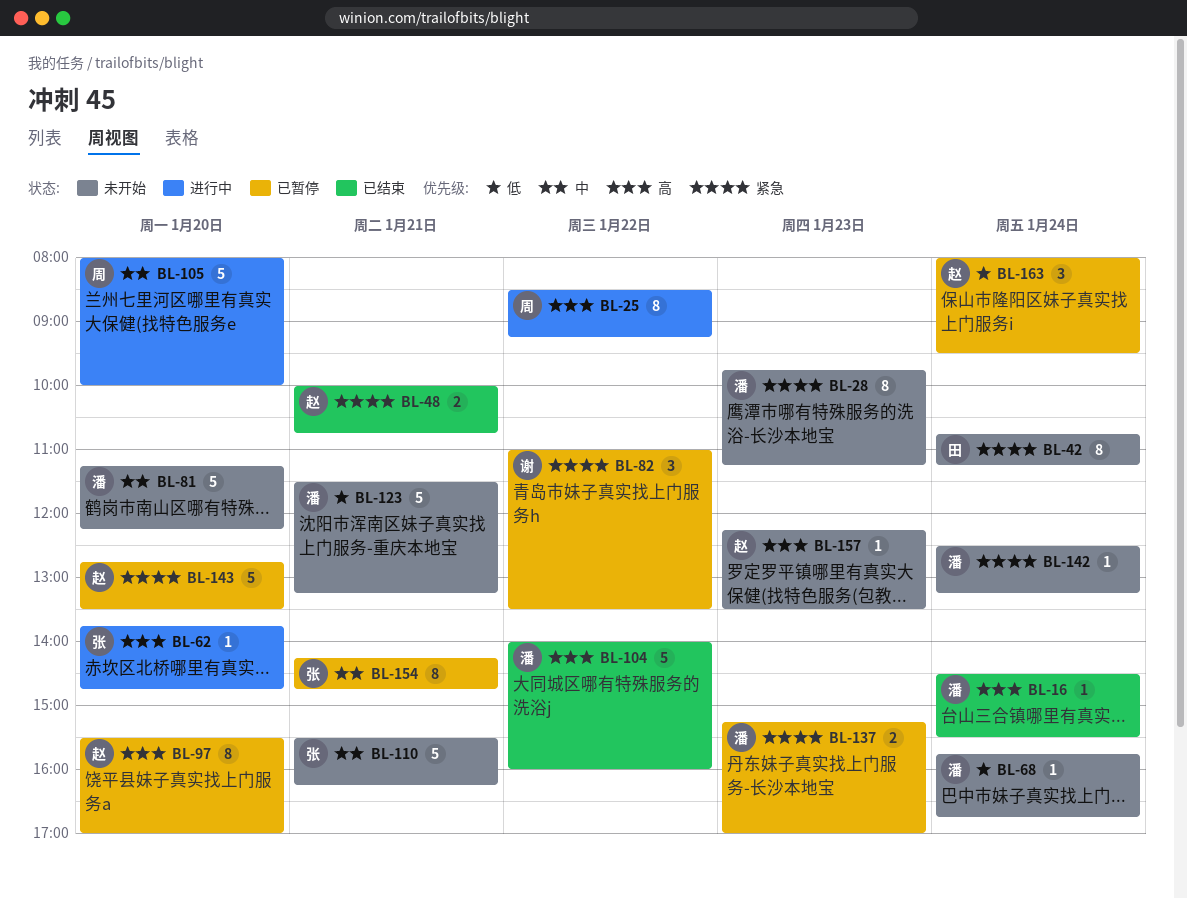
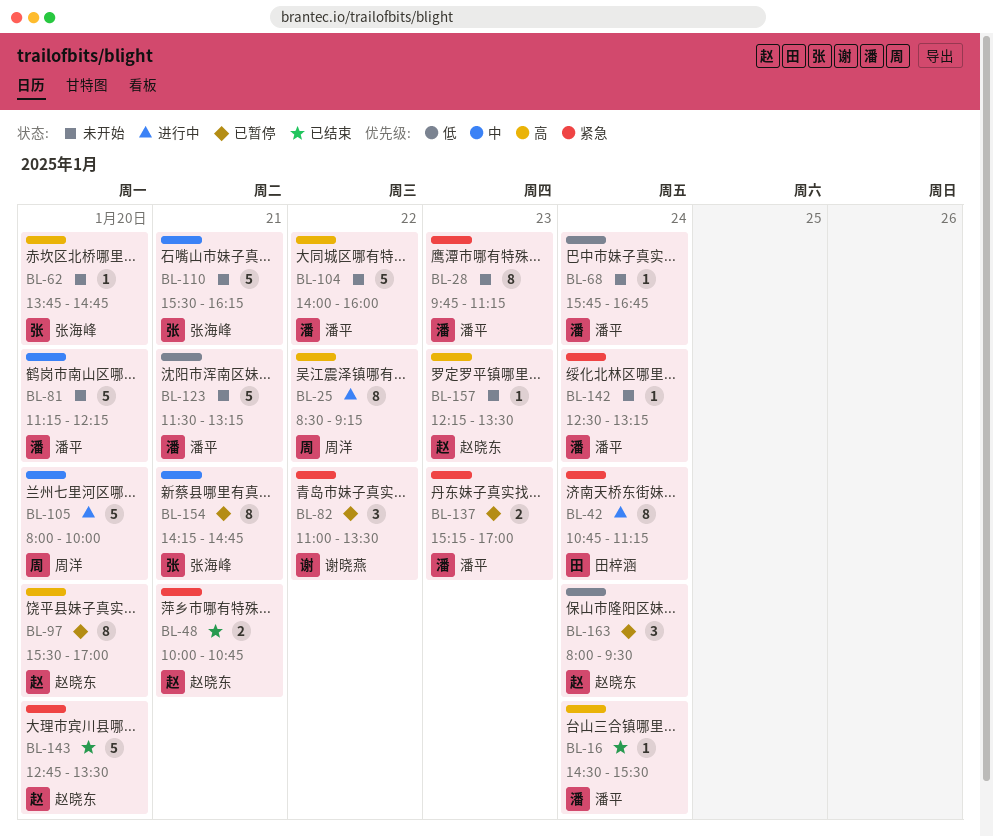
BL-42, status: 未开始 -> 进行中
BL-62, status: 进行中 -> 未开始
BL-104, status: 已结束 -> 未开始
BL-143, status: 已暂停 -> 已结束

